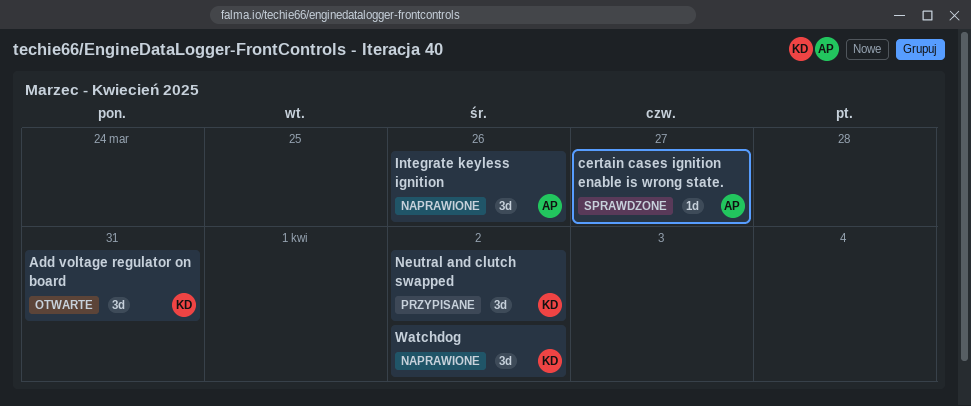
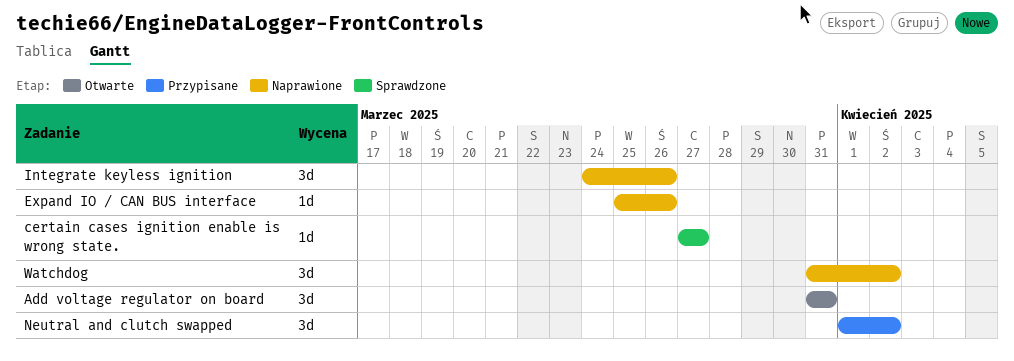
Expand IO / CAN BUS interface: none -> present

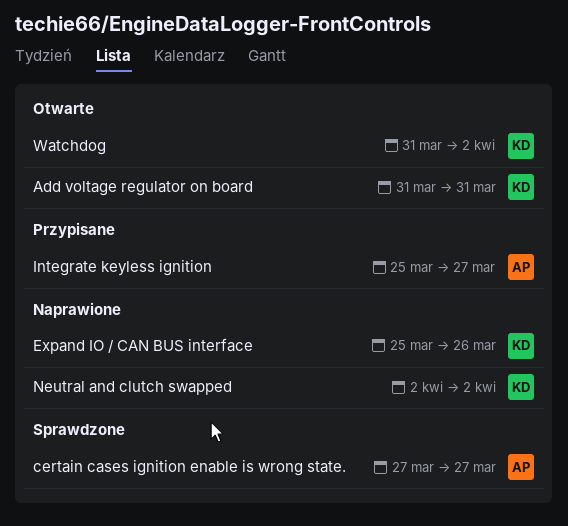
Integrate keyless ignition, status: Naprawione -> Przypisane
Integrate keyless ignition, start: Mar 24 -> Mar 25
Integrate keyless ignition, due: Mar 26 -> Mar 27
Neutral and clutch swapped, status: Przypisane -> Naprawione
Neutral and clutch swapped, start: Apr 1 -> Apr 2
Watchdog, status: Naprawione -> Otwarte

